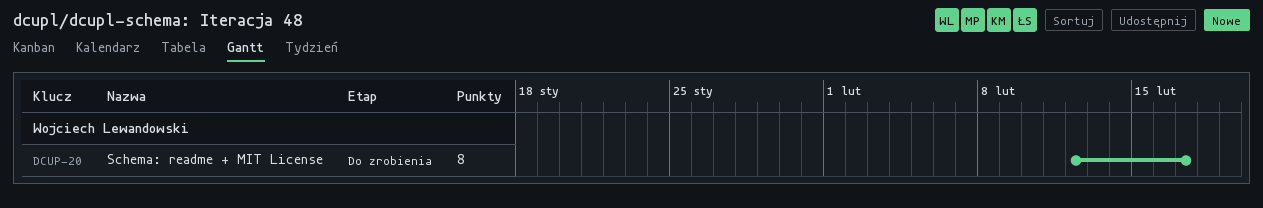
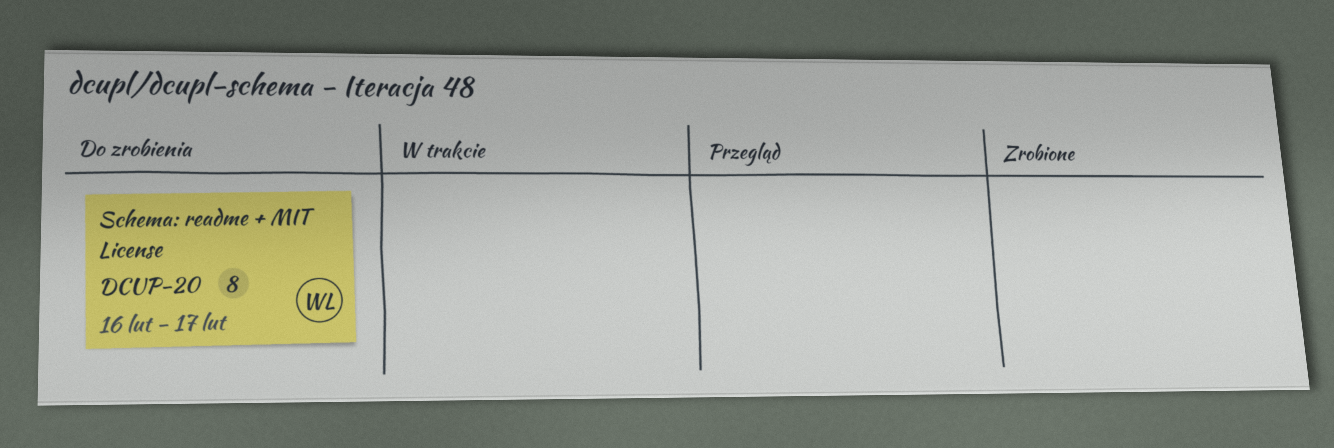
DCUP-20, start: Feb 12 -> Feb 16

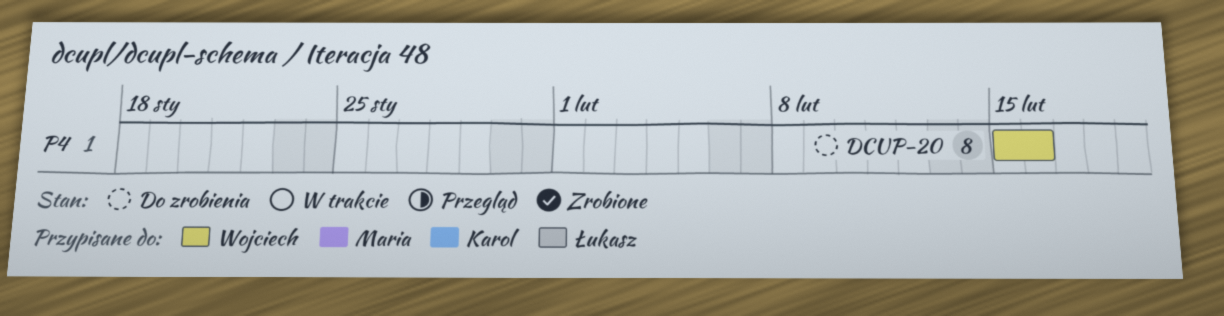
DCUP-20, start: Feb 16 -> Feb 15
DCUP-20, due: Feb 17 -> Feb 16

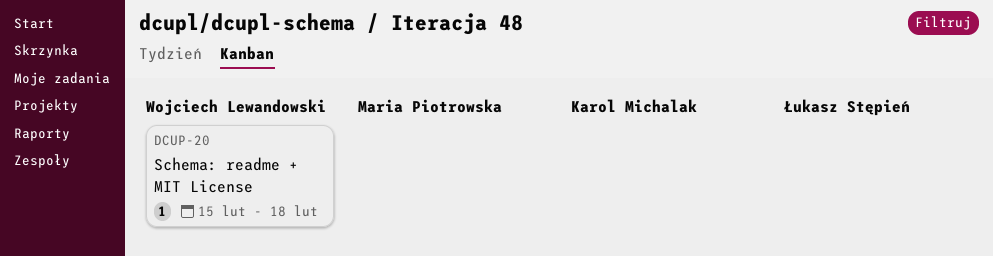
DCUP-20, estimate: 8 -> 1
DCUP-20, due: Feb 16 -> Feb 18

